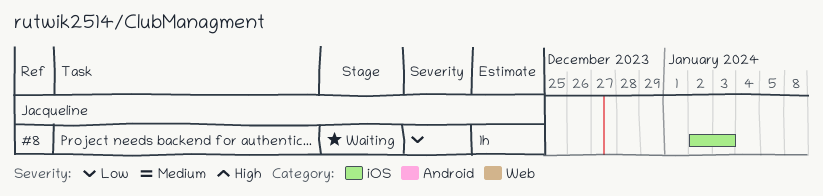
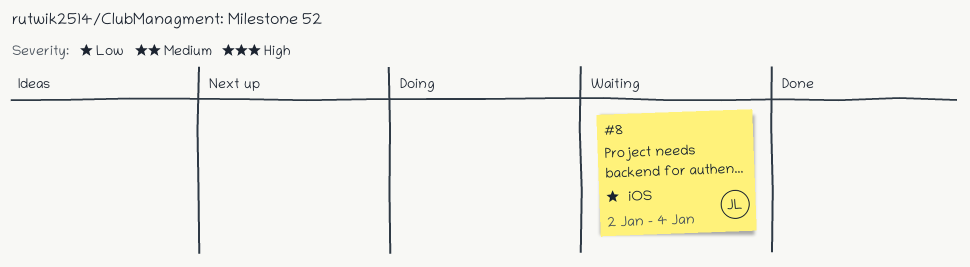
#8, due: Jan 3 -> Jan 4

